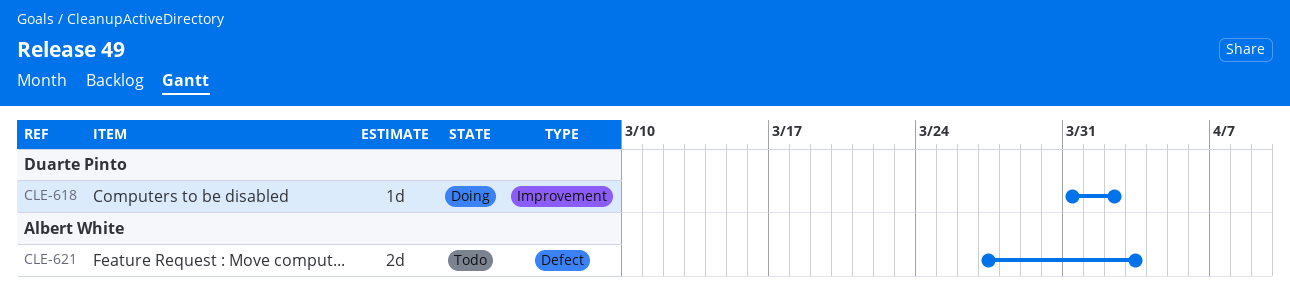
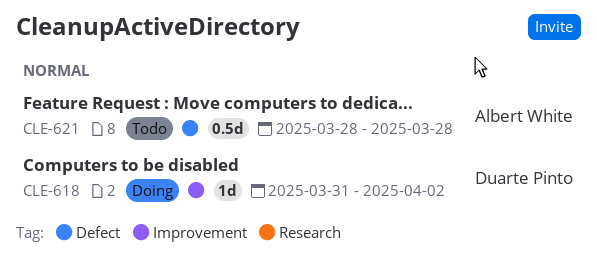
CLE-621, estimate: 2d -> 0.5d
CLE-621, start: Mar 27 -> Mar 28
CLE-621, due: Apr 3 -> Mar 28

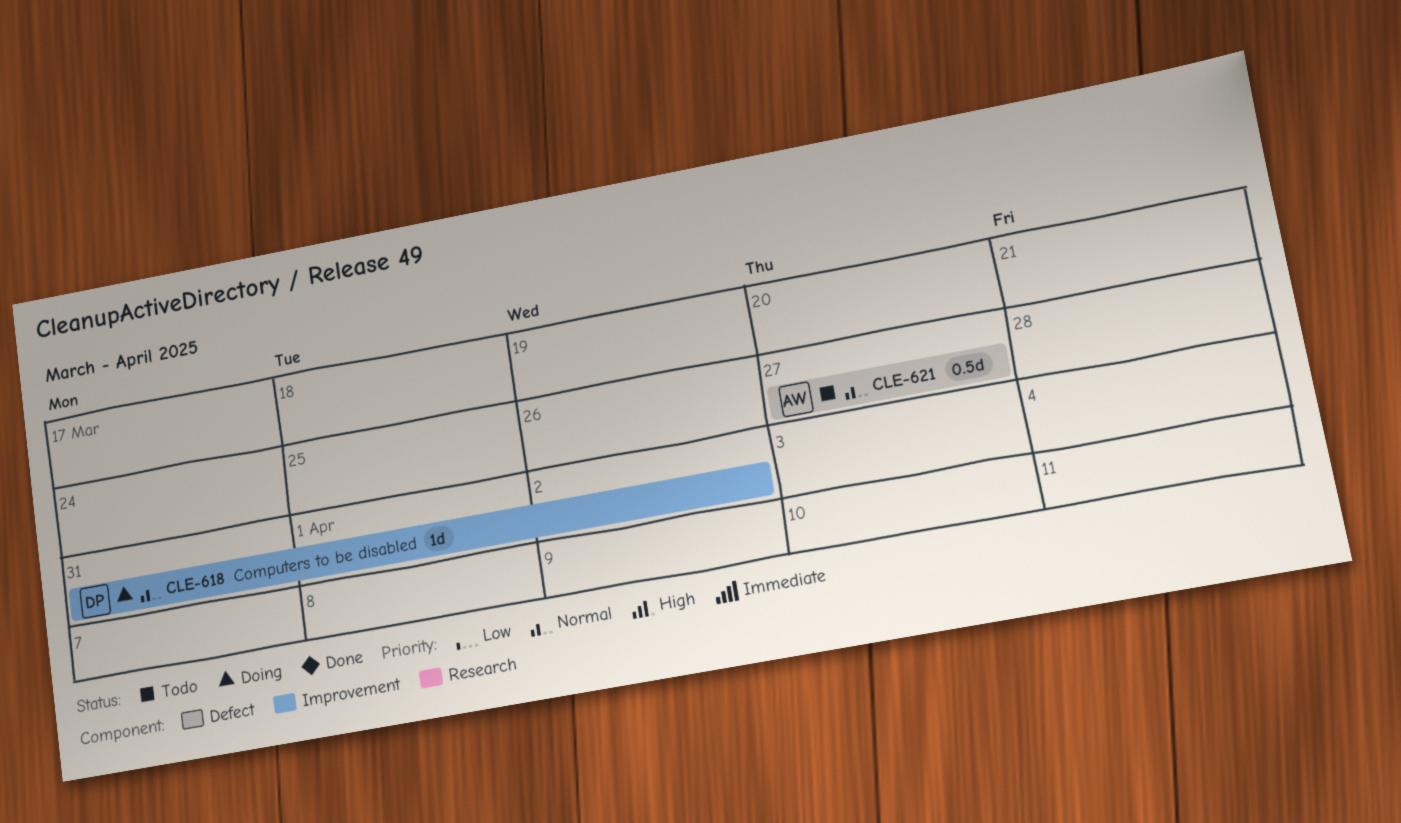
CLE-621, start: Mar 28 -> Mar 27
CLE-621, due: Mar 28 -> Mar 27

